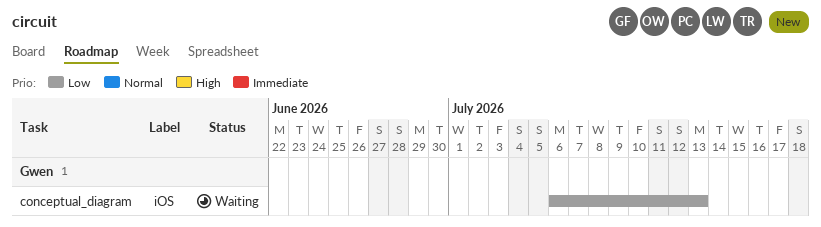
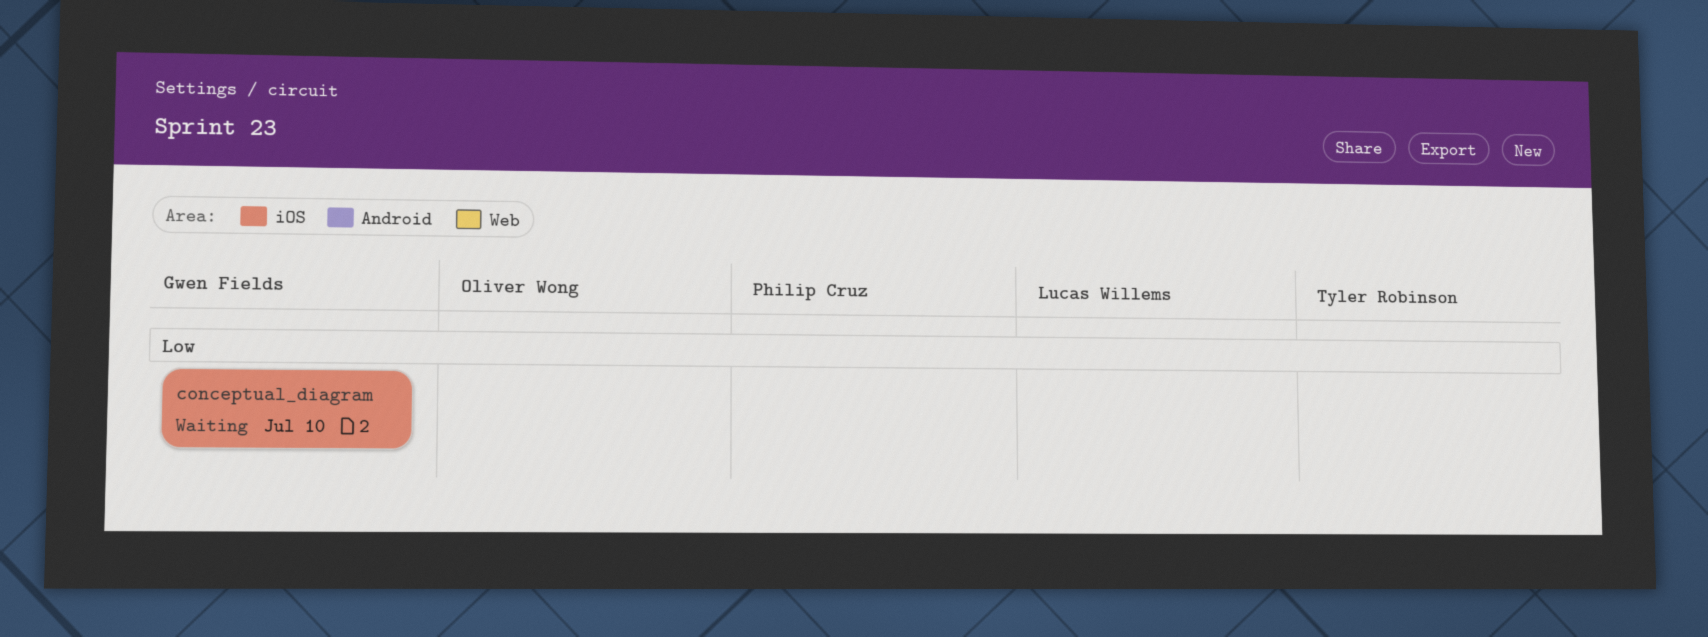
conceptual_diagram, due: Jul 13 -> Jul 10

